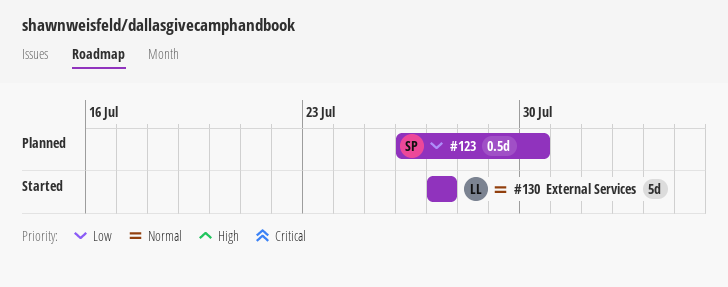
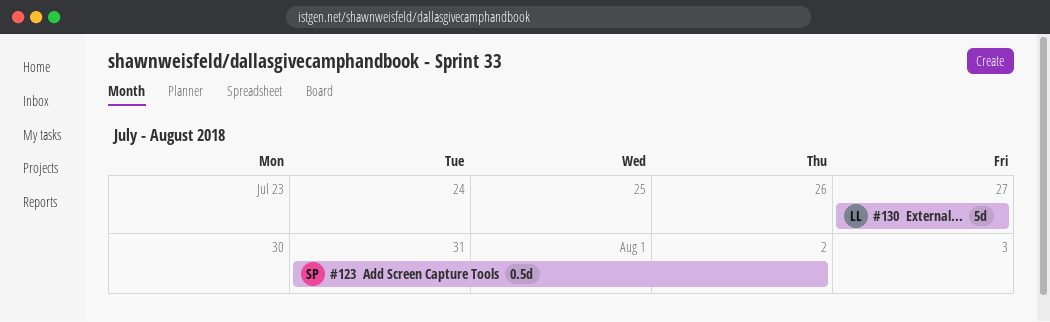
#123, start: Jul 26 -> Jul 31
#123, due: Jul 30 -> Aug 2

